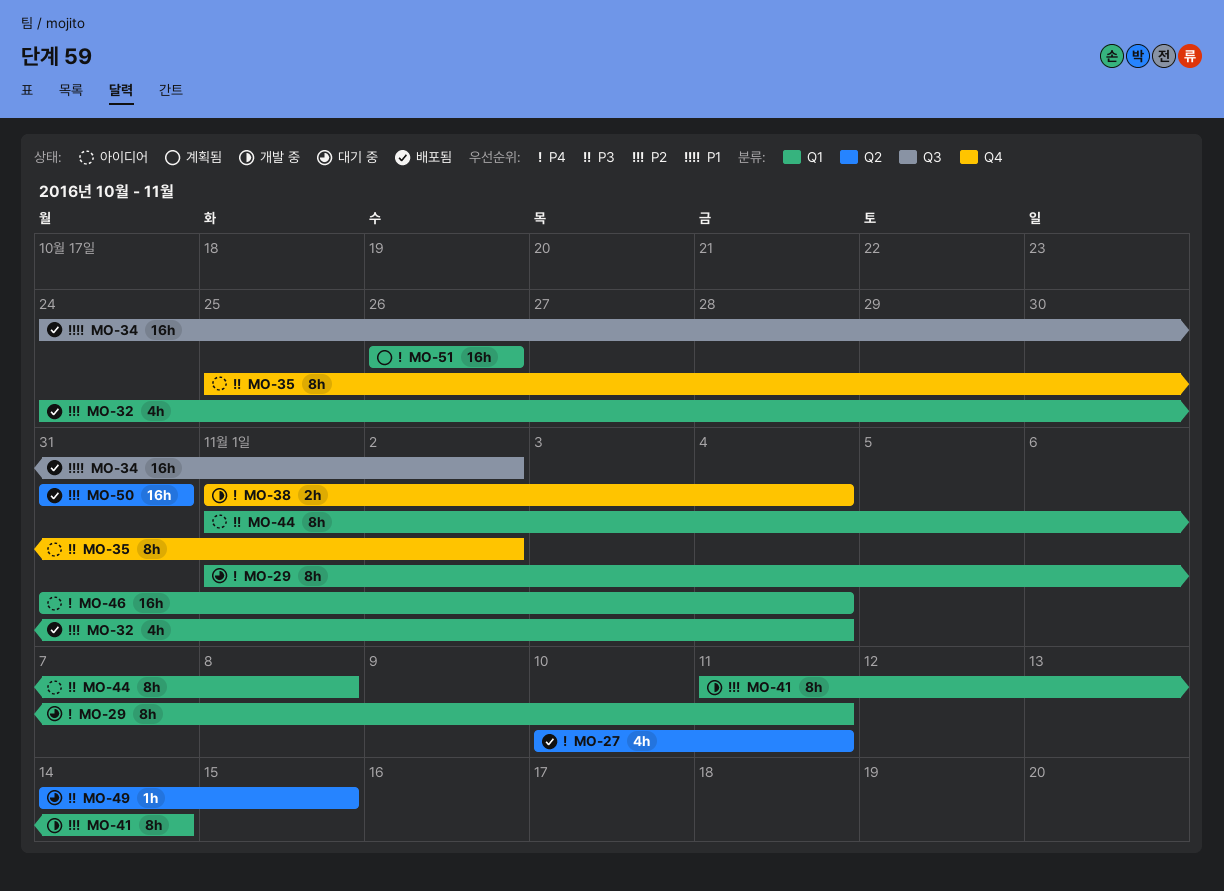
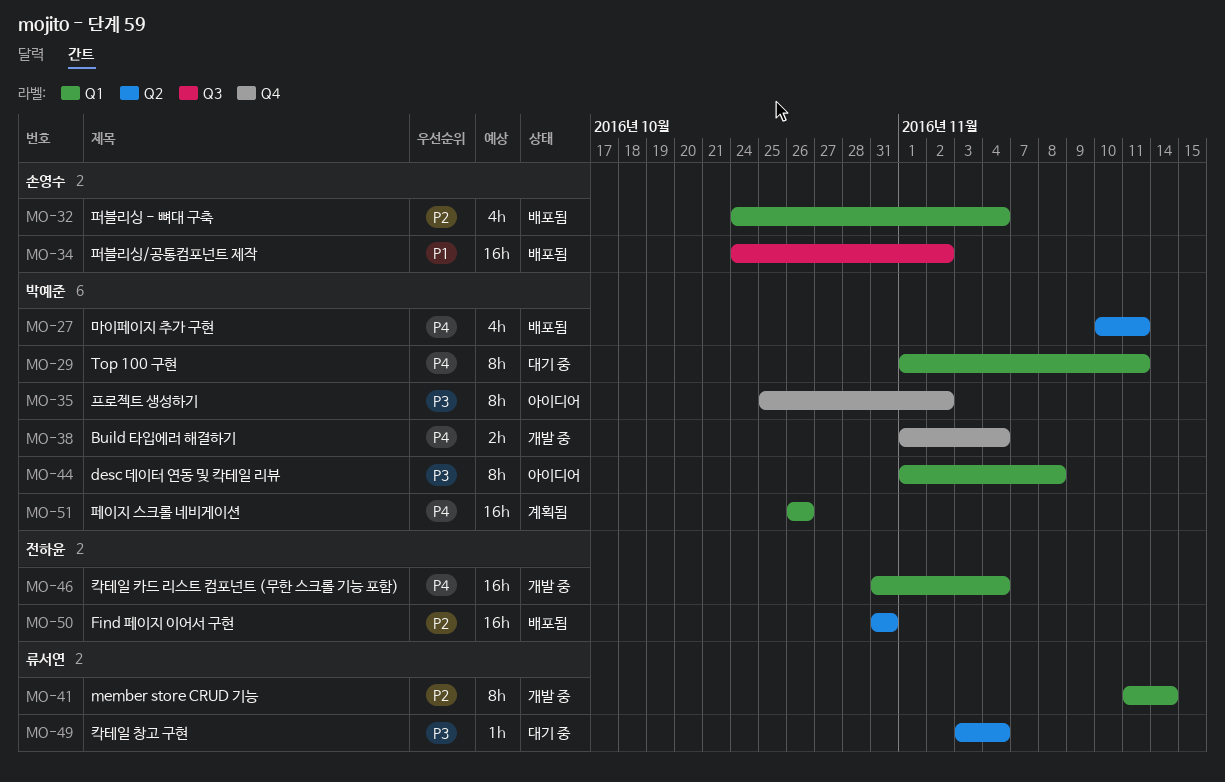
MO-46, status: 아이디어 -> 개발 중
MO-49, start: Nov 14 -> Nov 3
MO-49, due: Nov 15 -> Nov 4

